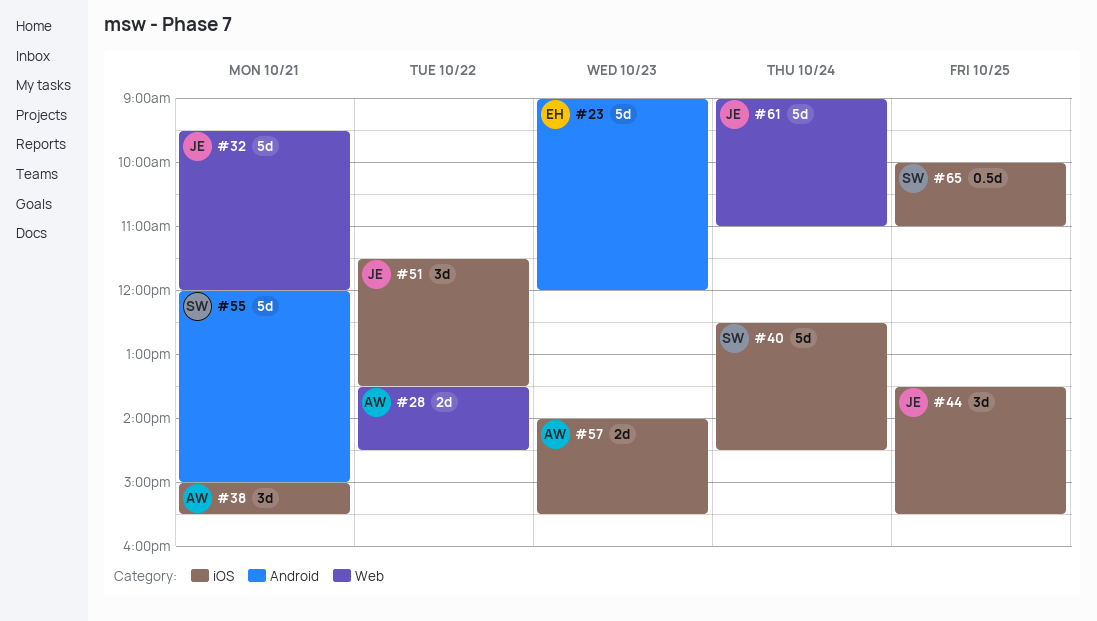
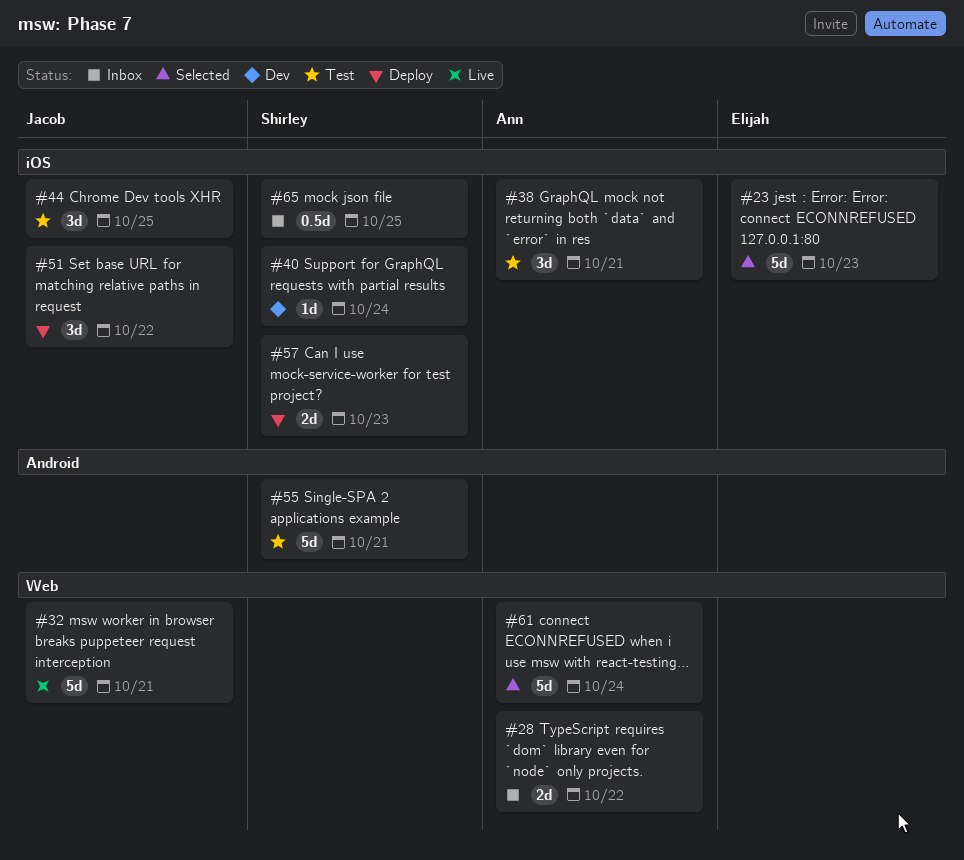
#23, label: Android -> iOS
#40, estimate: 5d -> 1d
#57, owner: Ann -> Shirley
#61, owner: Jacob -> Ann

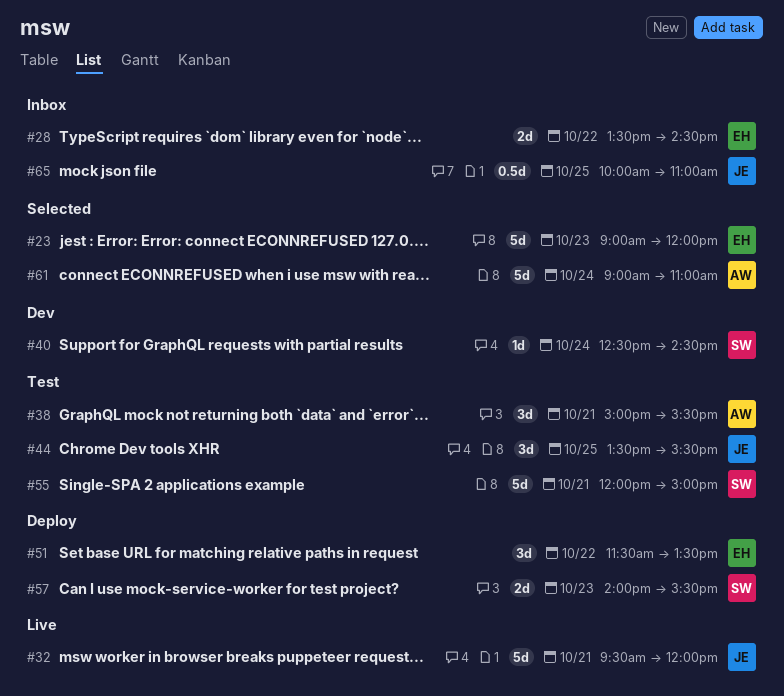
#28, owner: Ann -> Elijah
#51, owner: Jacob -> Elijah
#65, owner: Shirley -> Jacob

